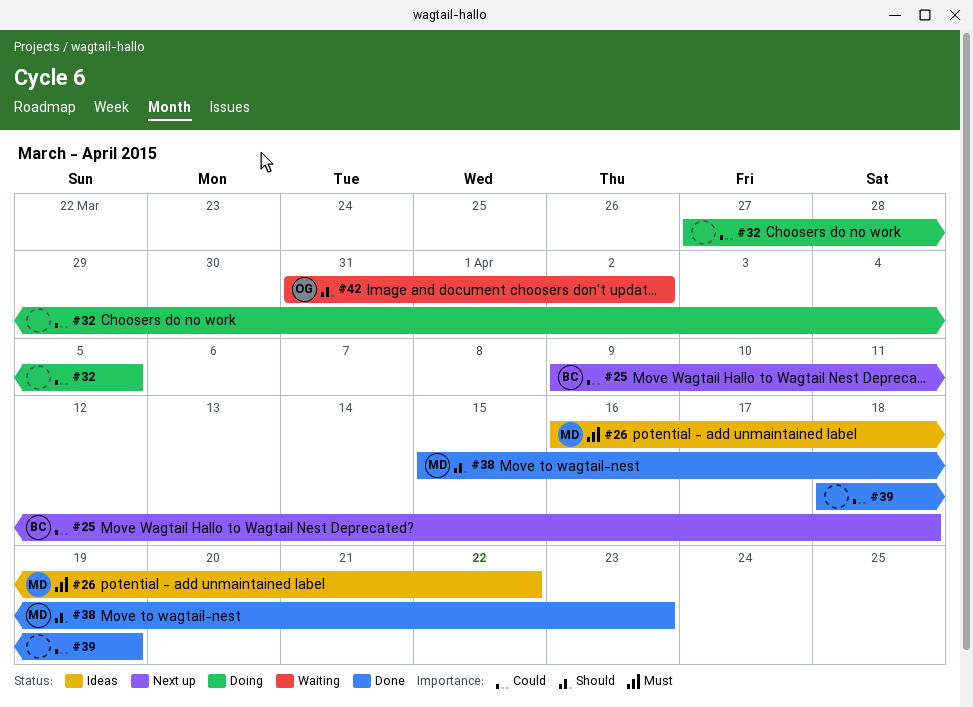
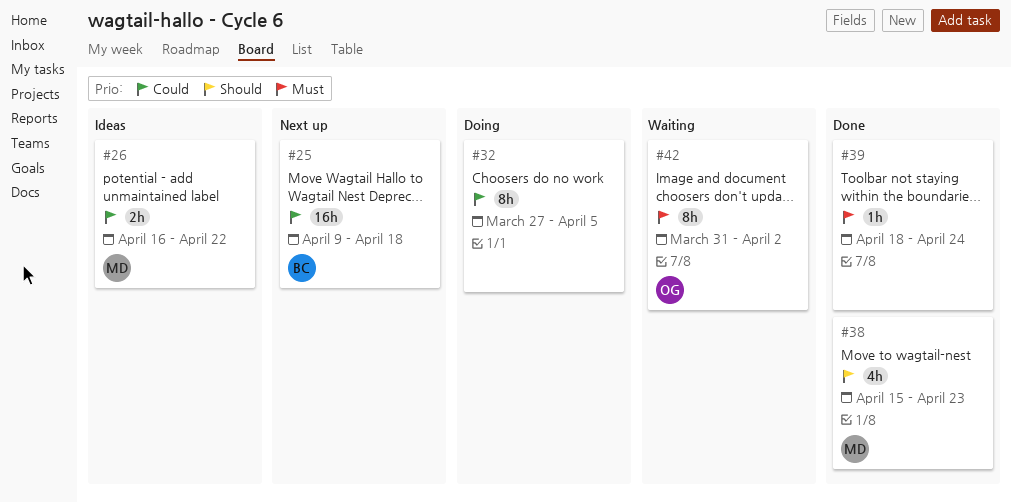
#26, priority: Must -> Could
#39, priority: Could -> Must
#39, due: Apr 19 -> Apr 24
#42, priority: Should -> Must

